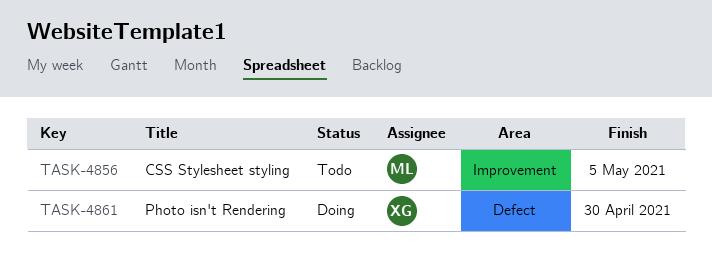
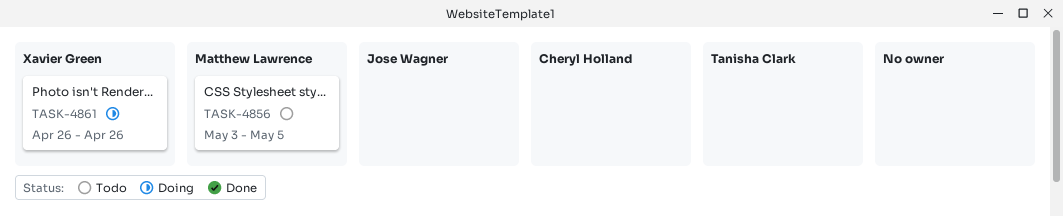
TASK-4861, due: Apr 30 -> Apr 26

